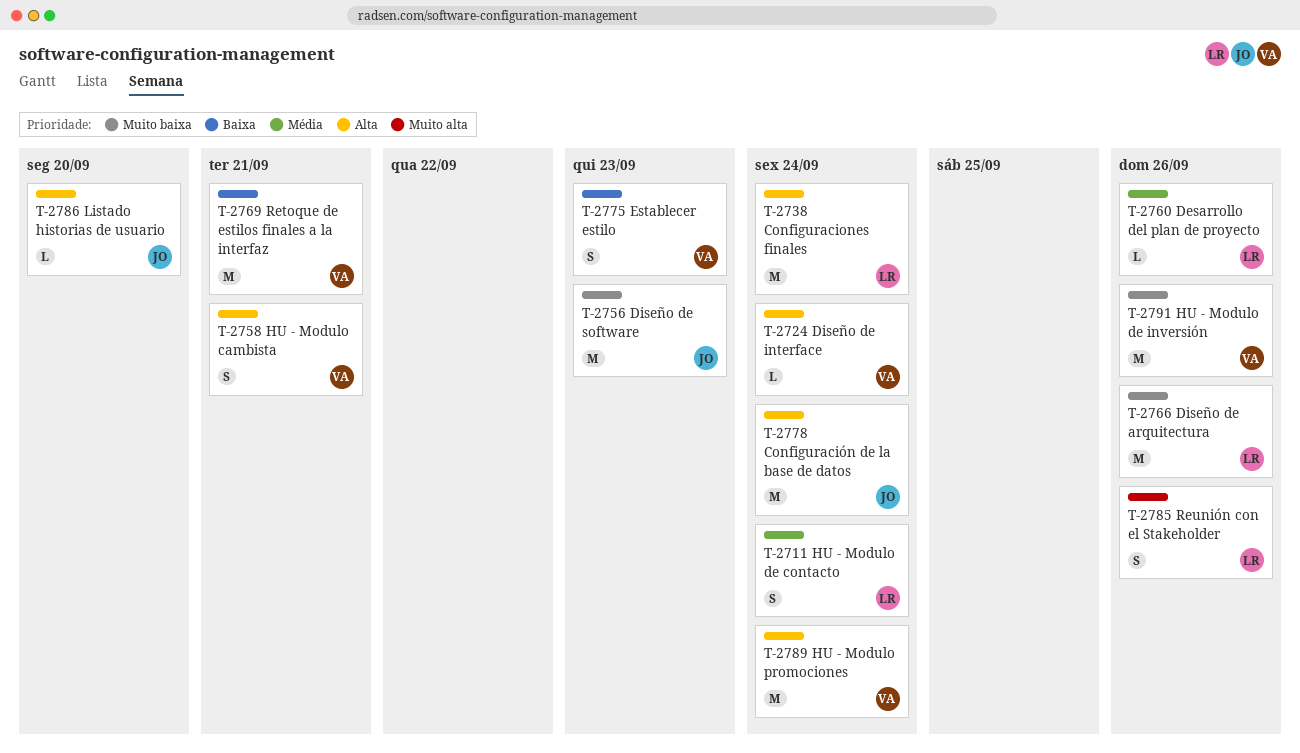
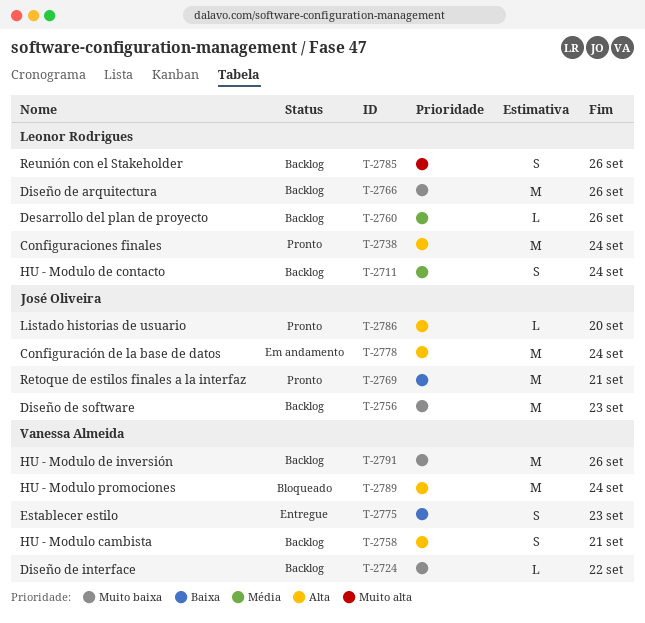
T-2724, priority: Alta -> Muito baixa
T-2724, due: Sep 24 -> Sep 22
T-2769, owner: Vanessa Almeida -> José Oliveira

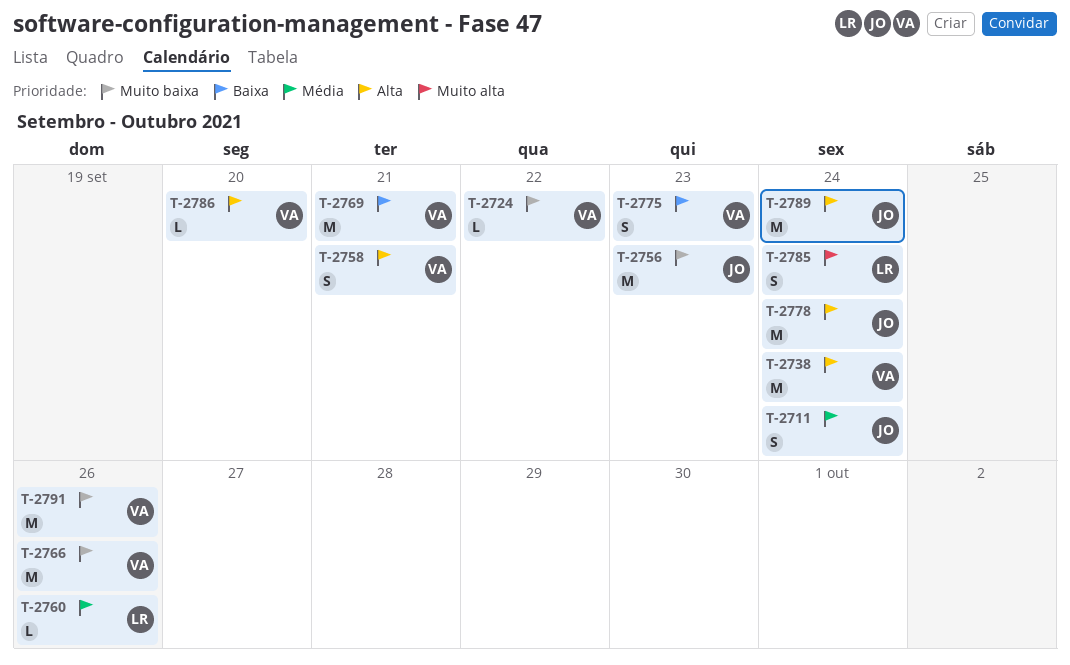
T-2711, owner: Leonor Rodrigues -> José Oliveira
T-2738, owner: Leonor Rodrigues -> Vanessa Almeida
T-2766, owner: Leonor Rodrigues -> Vanessa Almeida
T-2769, owner: José Oliveira -> Vanessa Almeida
T-2785, due: Sep 26 -> Sep 24
T-2786, owner: José Oliveira -> Vanessa Almeida
T-2789, owner: Vanessa Almeida -> José Oliveira

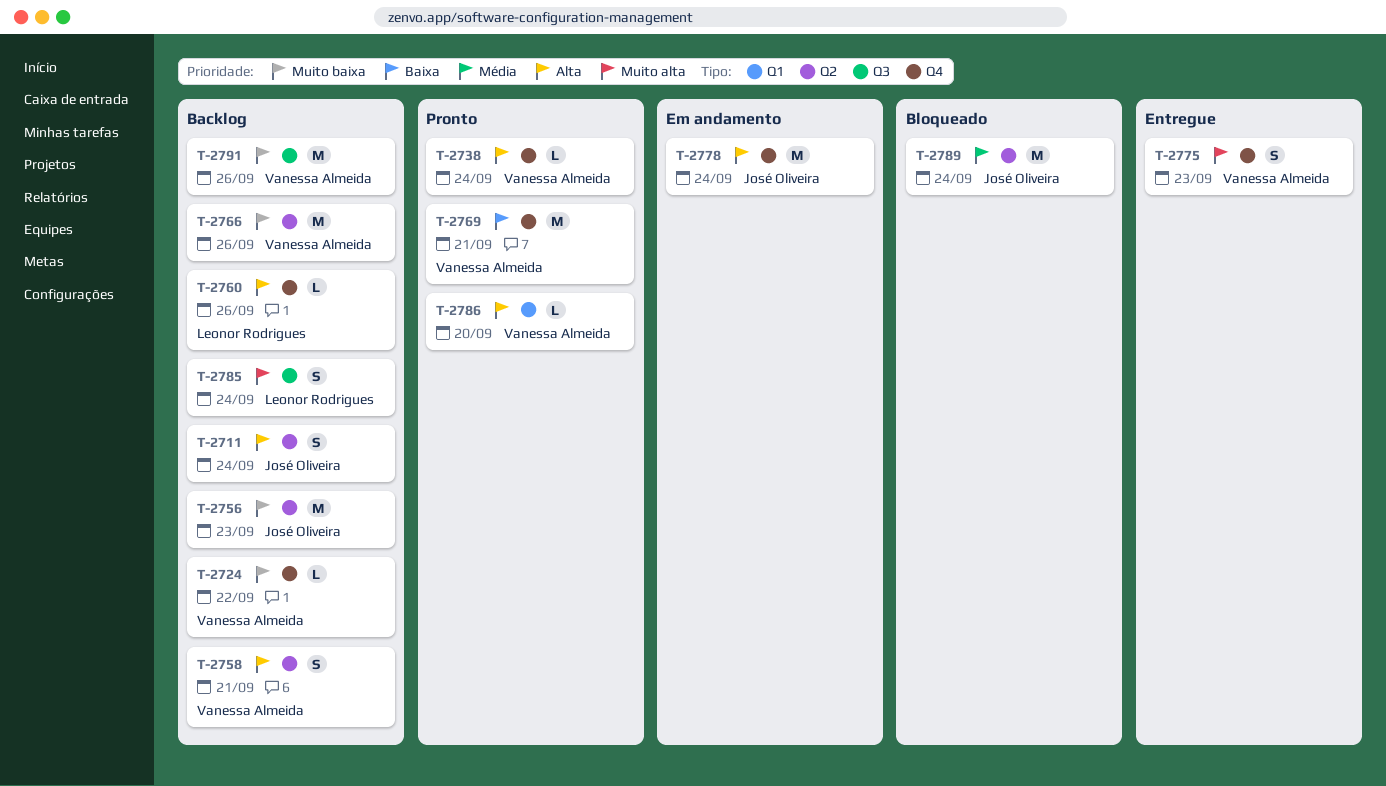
T-2711, priority: Média -> Alta
T-2738, estimate: M -> L
T-2760, priority: Média -> Alta
T-2775, priority: Baixa -> Muito alta
T-2789, priority: Alta -> Média

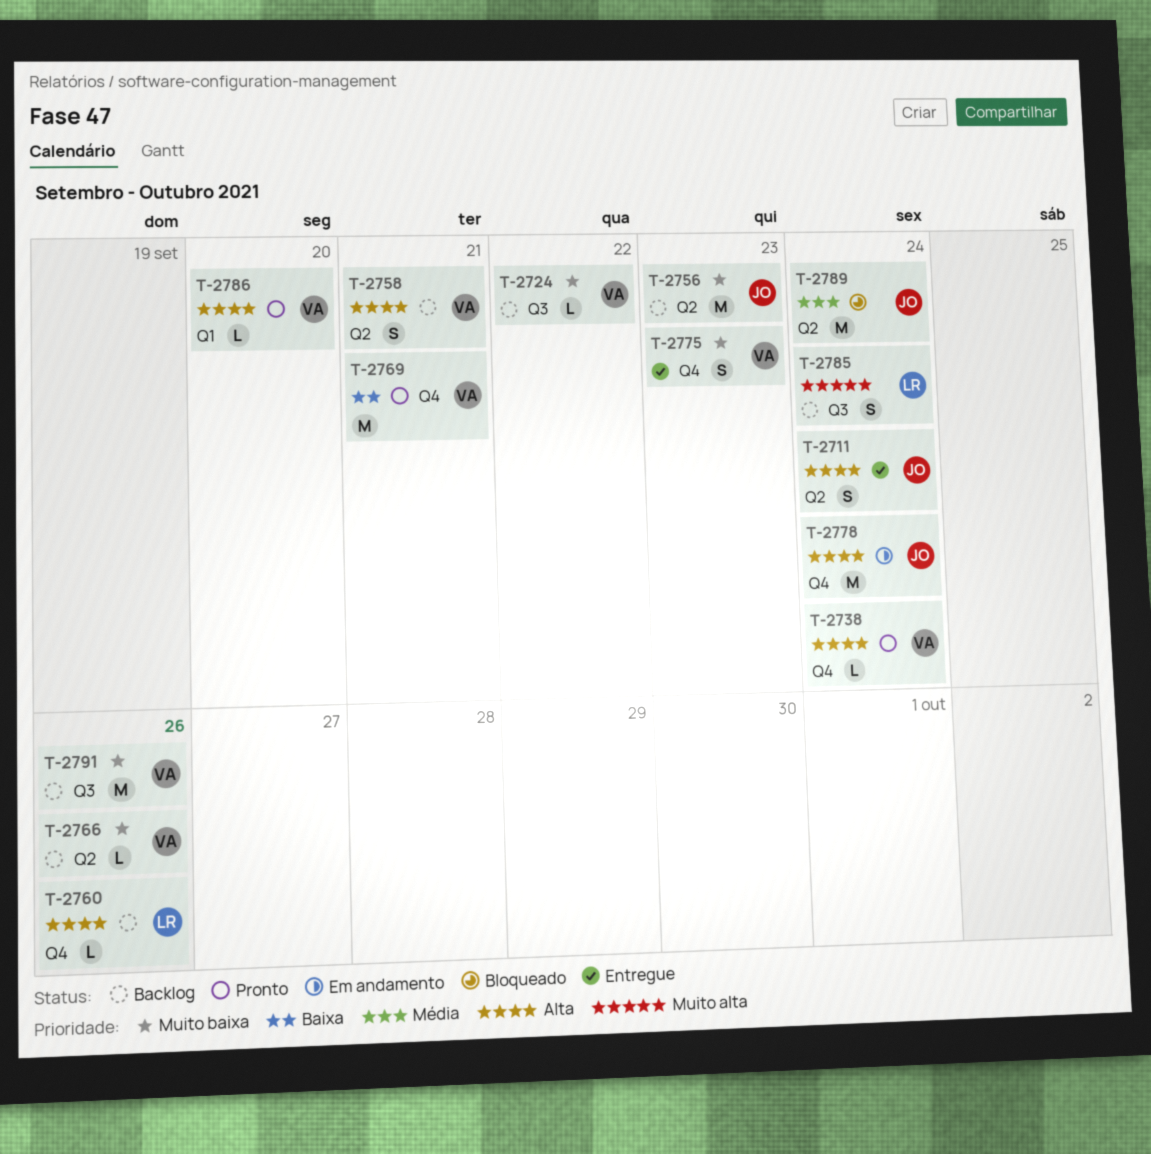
T-2711, status: Backlog -> Entregue
T-2724, label: Q4 -> Q3
T-2766, estimate: M -> L
T-2775, priority: Muito alta -> Muito baixa

